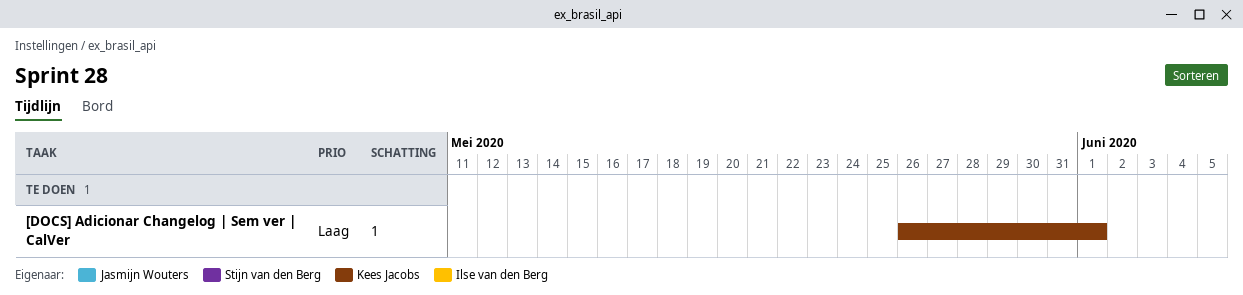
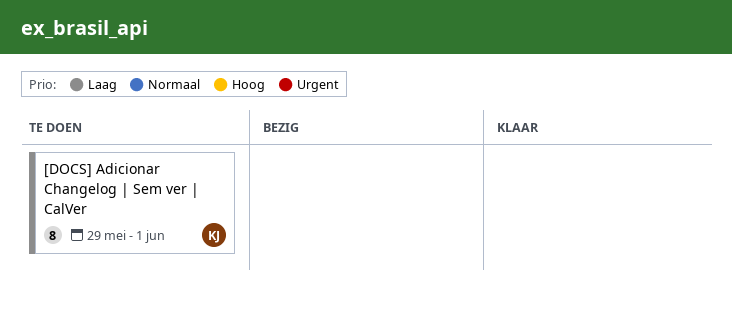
[DOCS] Adicionar Changelog | Sem ver | CalVer, estimate: 1 -> 8
[DOCS] Adicionar Changelog | Sem ver | CalVer, start: May 26 -> May 29

